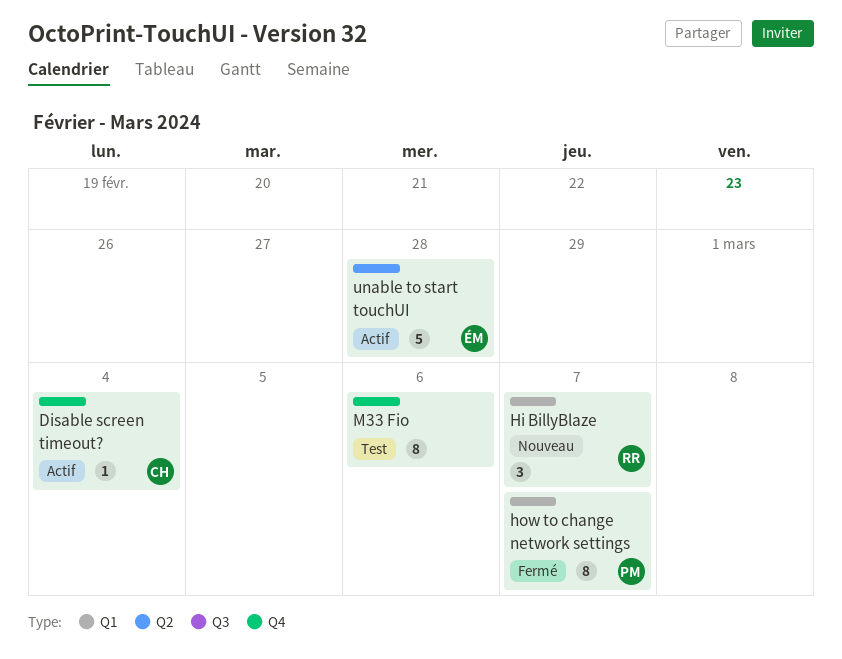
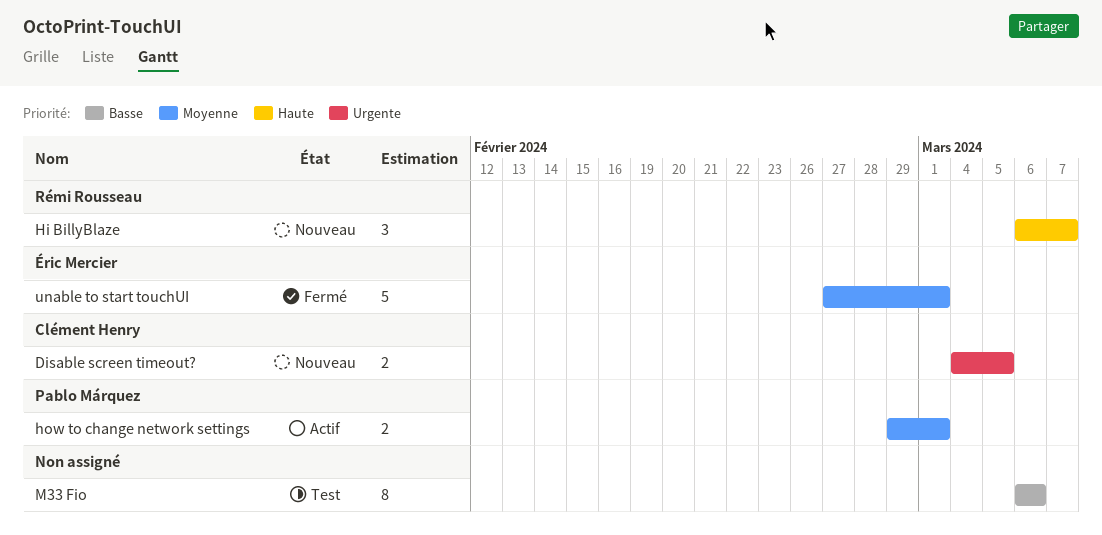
Disable screen timeout?, status: Actif -> Nouveau
Disable screen timeout?, estimate: 1 -> 2
Disable screen timeout?, due: Mar 4 -> Mar 5
how to change network settings, status: Fermé -> Actif
how to change network settings, estimate: 8 -> 2
how to change network settings, due: Mar 7 -> Mar 1
unable to start touchUI, status: Actif -> Fermé
unable to start touchUI, due: Feb 28 -> Mar 1

